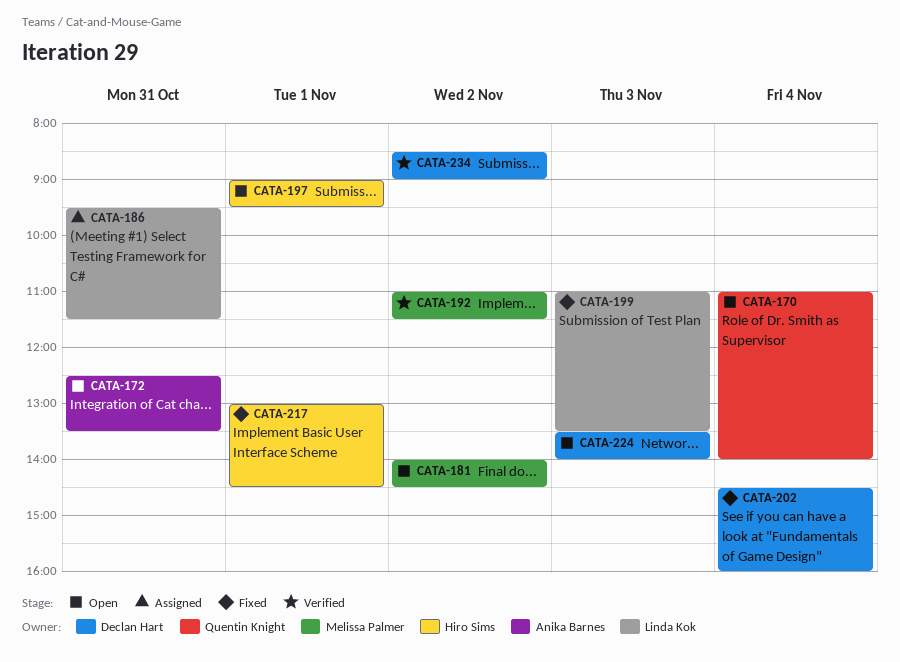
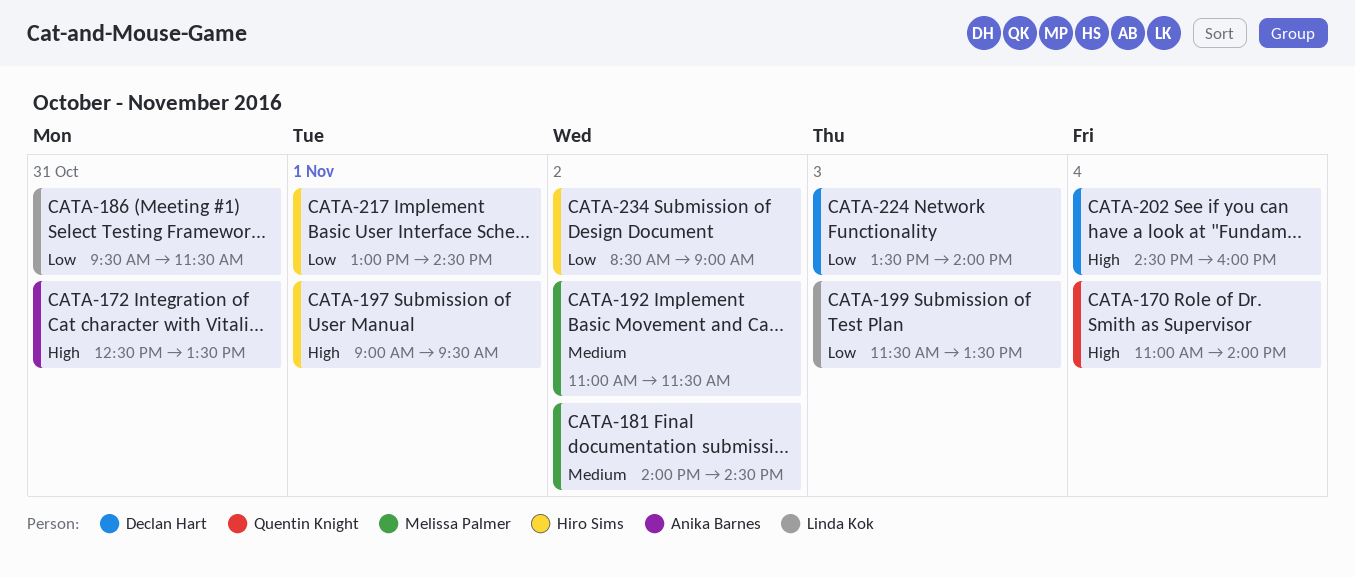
CATA-199, begins: 11:00 -> 11:30
CATA-234, owner: Declan Hart -> Hiro Sims

